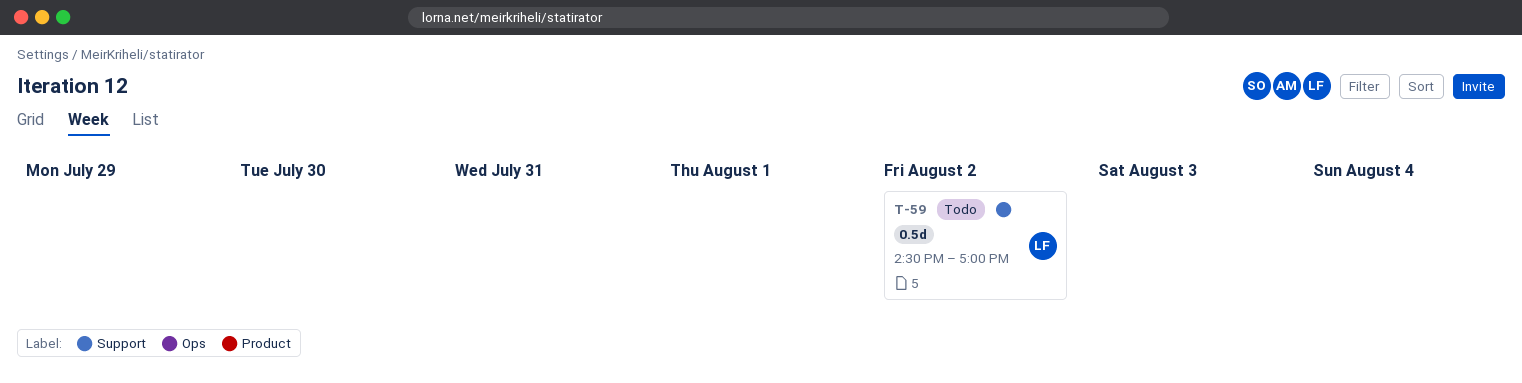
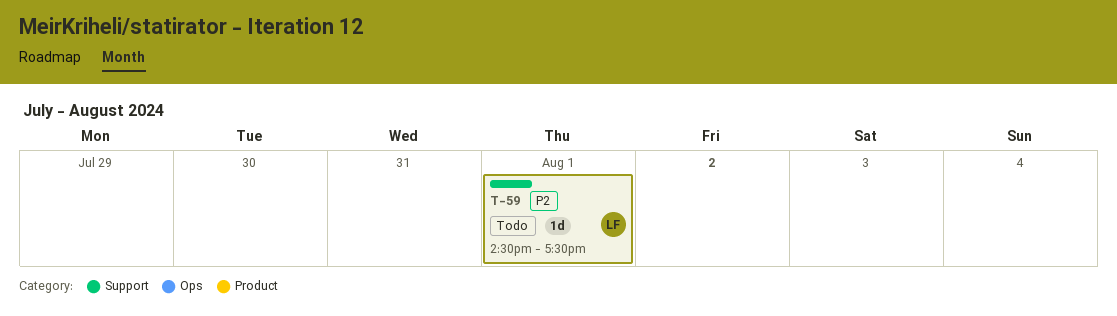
T-59, estimate: 0.5d -> 1d
T-59, day: Aug 2 -> Aug 1
T-59, ends: 17:00 -> 17:30

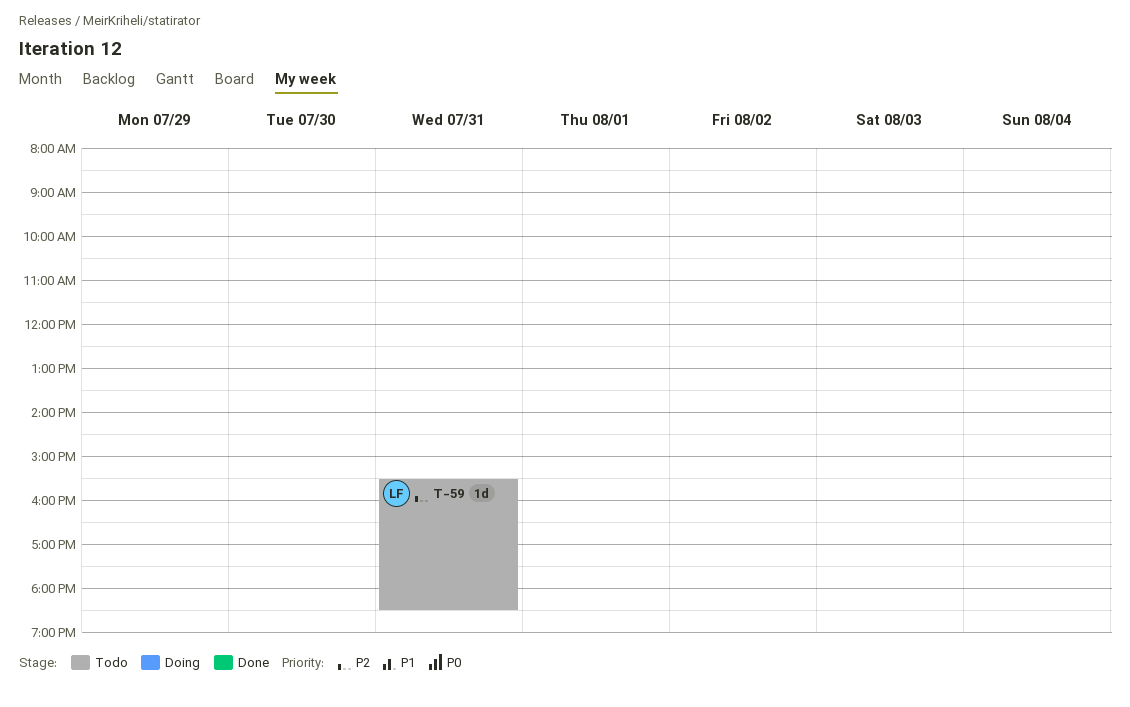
T-59, day: Aug 1 -> Jul 31
T-59, begins: 14:30 -> 15:30
T-59, ends: 17:30 -> 18:30

